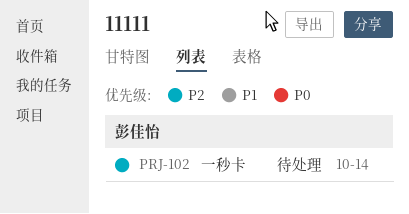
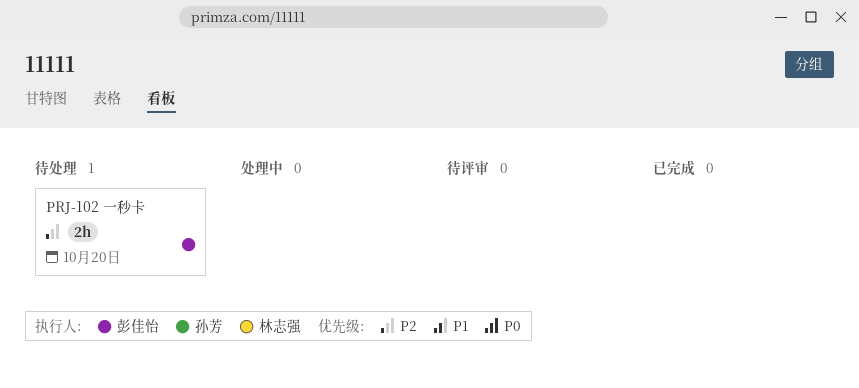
PRJ-102, due: Oct 14 -> Oct 20

